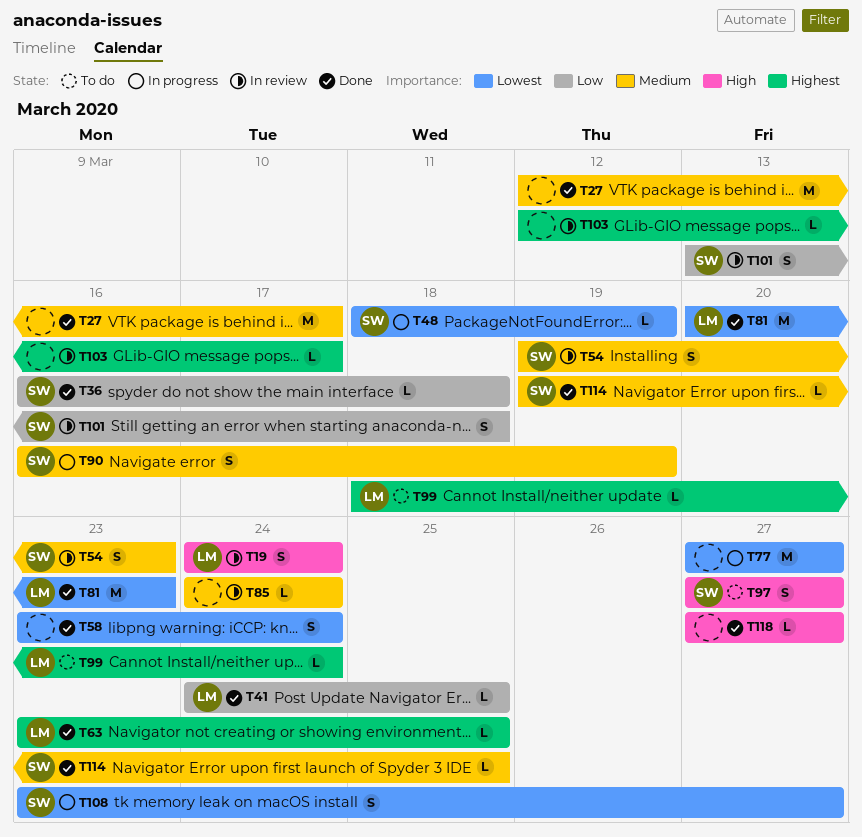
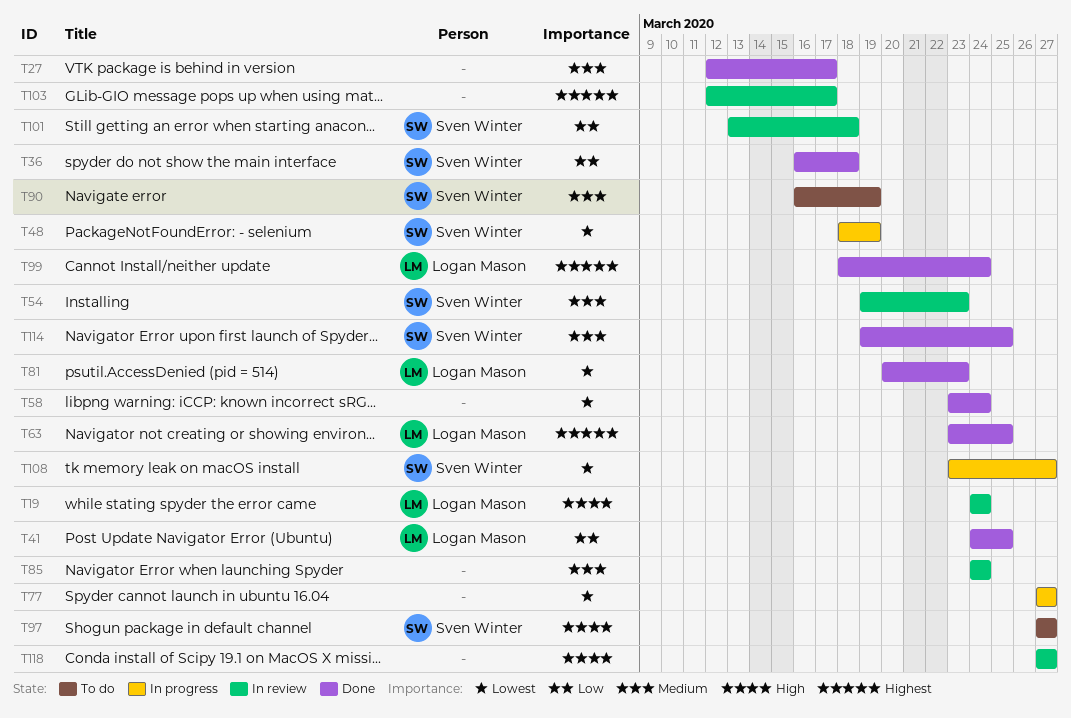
T90, status: In progress -> To do
T99, status: To do -> Done
T118, status: Done -> In review

